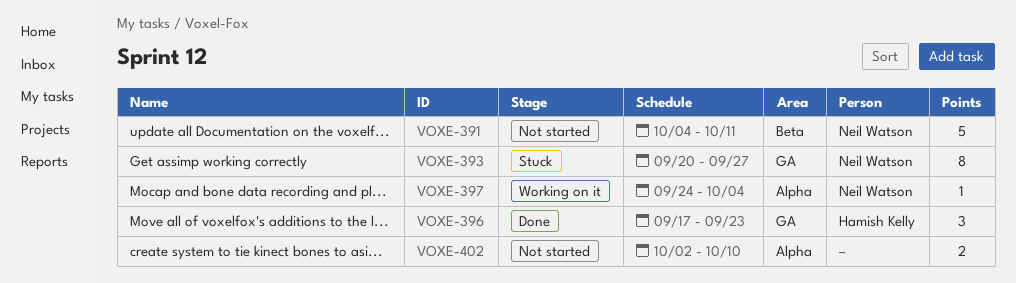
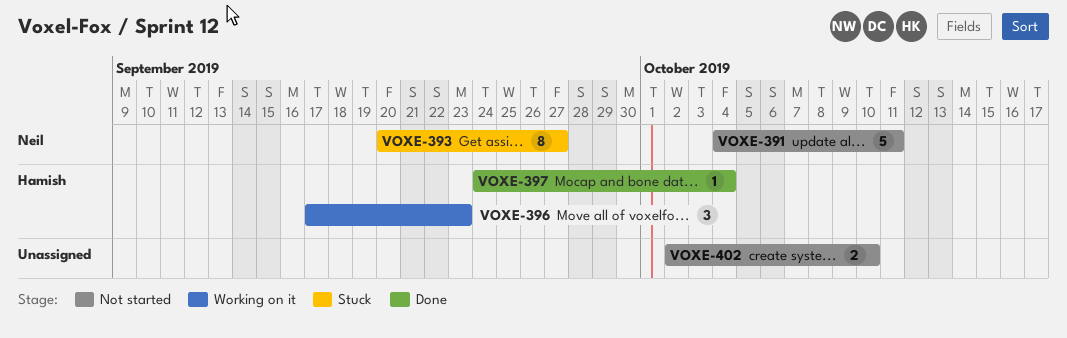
VOXE-396, status: Done -> Working on it
VOXE-397, status: Working on it -> Done
VOXE-397, owner: Neil Watson -> Hamish Kelly

